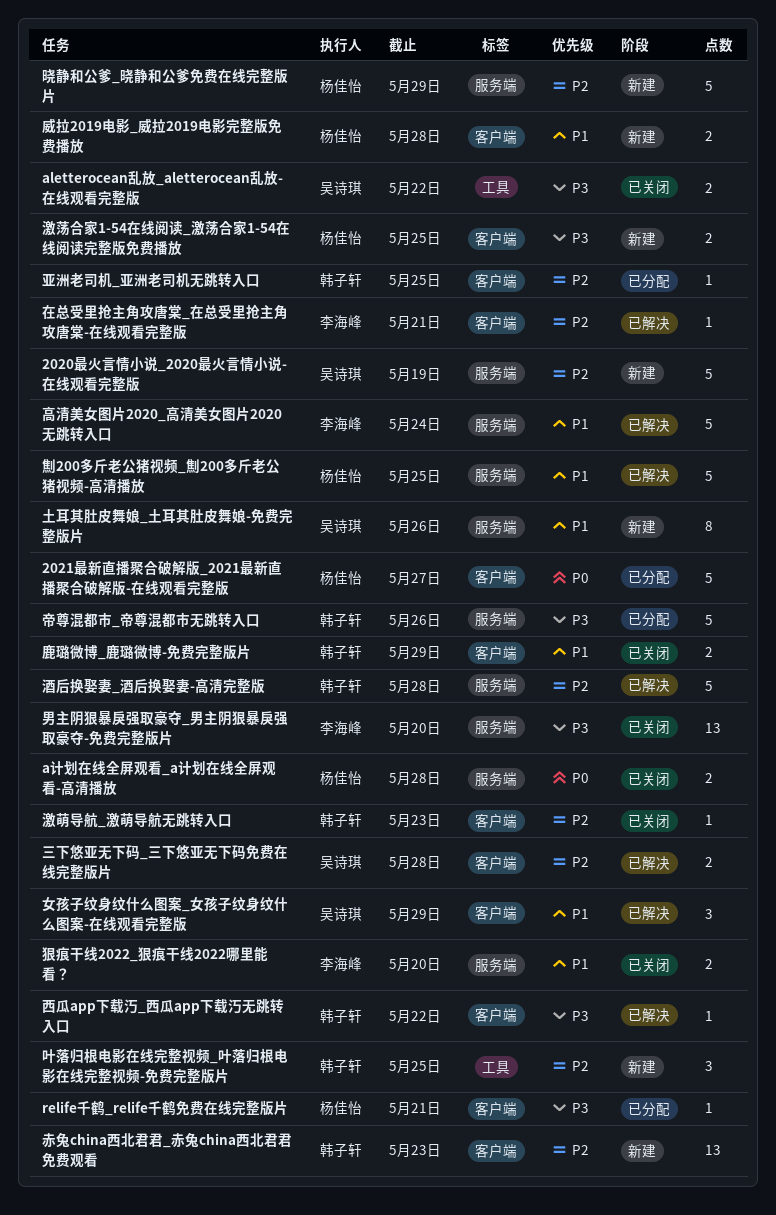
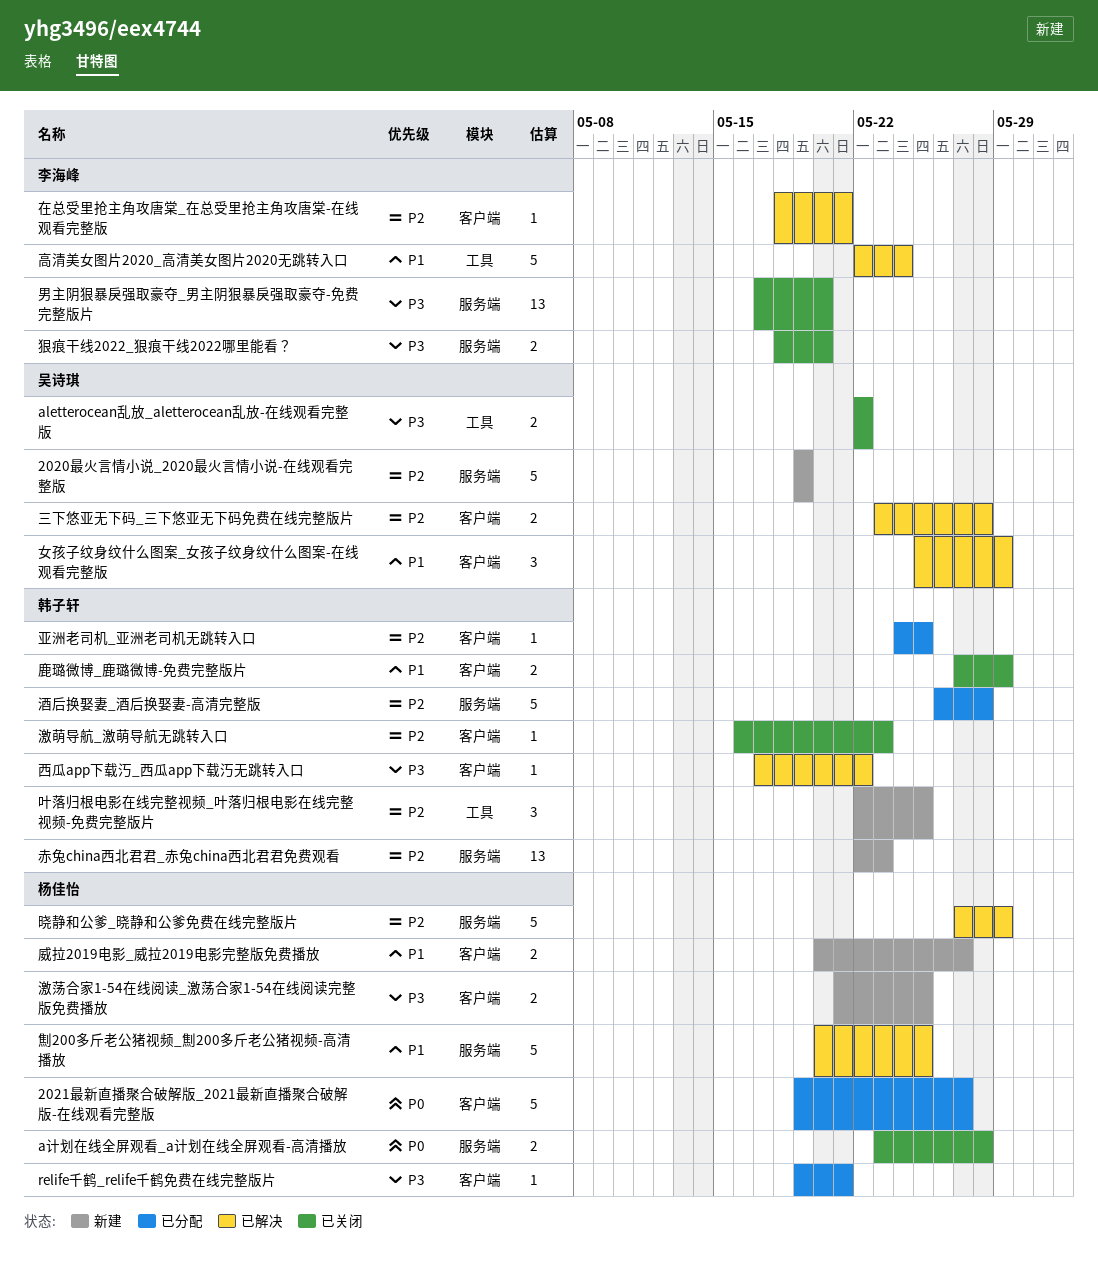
土耳其肚皮舞娘_土耳其肚皮舞娘-免费完整版片: present -> none
威拉2019电影_威拉2019电影完整版免费播放, due: May 28 -> May 27
帝尊混都市_帝尊混都市无跳转入口: present -> none
晓静和公爹_晓静和公爹免费在线完整版片, status: 新建 -> 已解决
狠痕干线2022_狠痕干线2022哪里能看？, priority: P1 -> P3
赤兔china西北君君_赤兔china西北君君免费观看, label: 客户端 -> 服务端
酒后换娶妻_酒后换娶妻-高清完整版, status: 已解决 -> 已分配
高清美女图片2020_高清美女图片2020无跳转入口, label: 服务端 -> 工具

